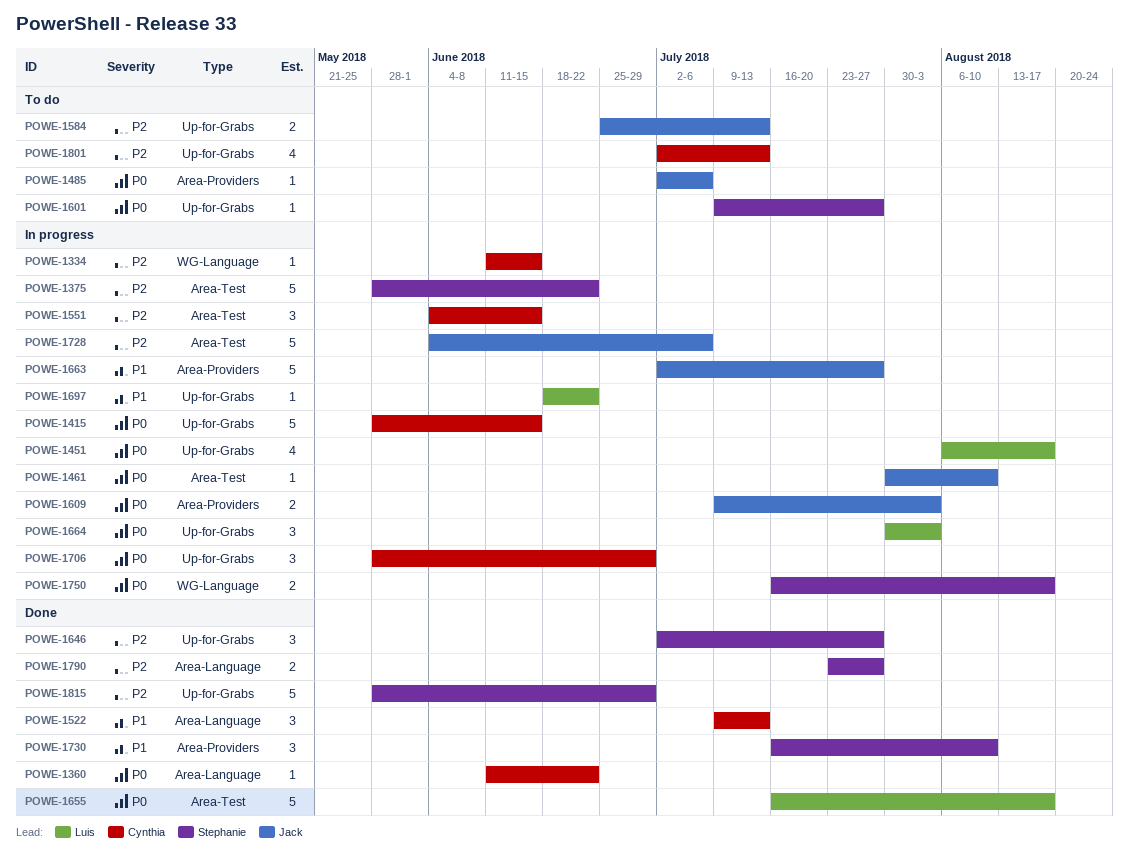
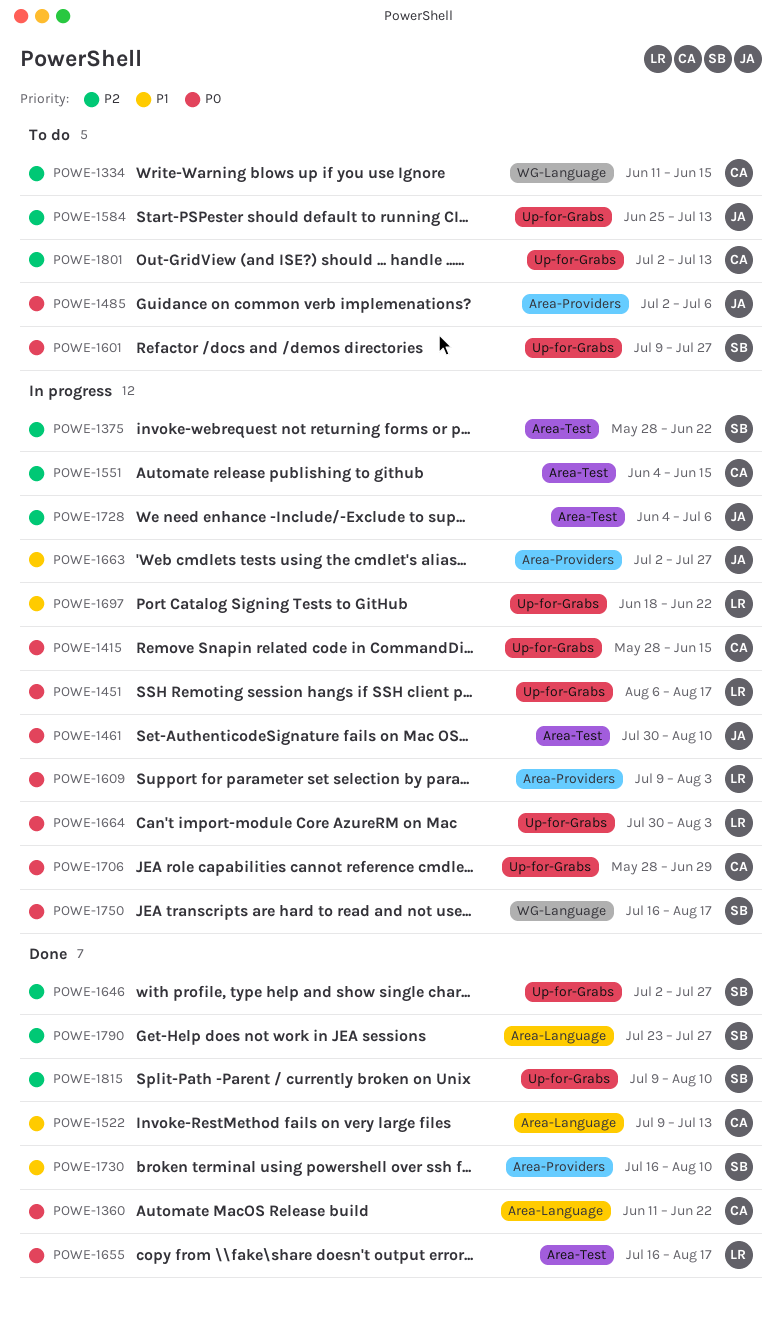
POWE-1334, status: In progress -> To do
POWE-1609, owner: Jack -> Luis
POWE-1815, start: May 28 -> Jul 9
POWE-1815, due: Jun 29 -> Aug 10

